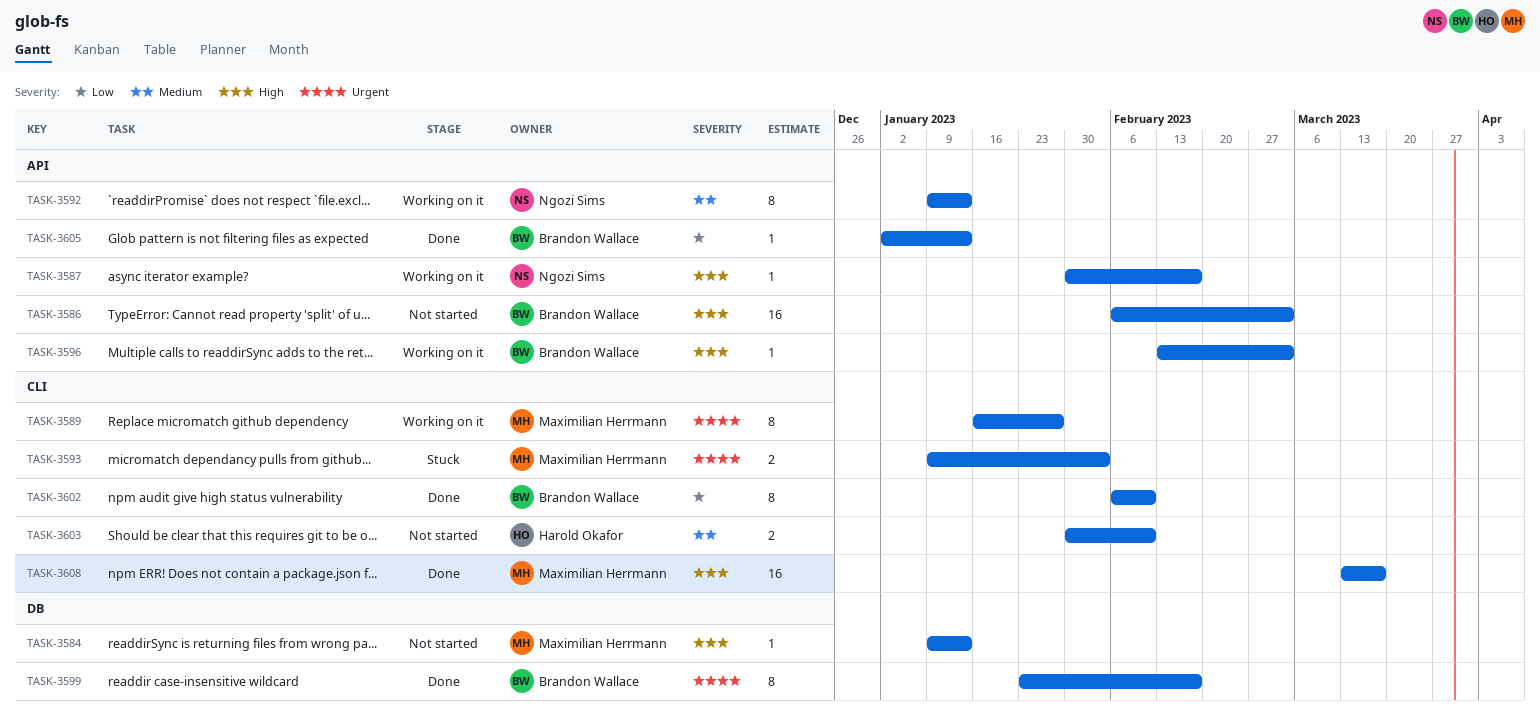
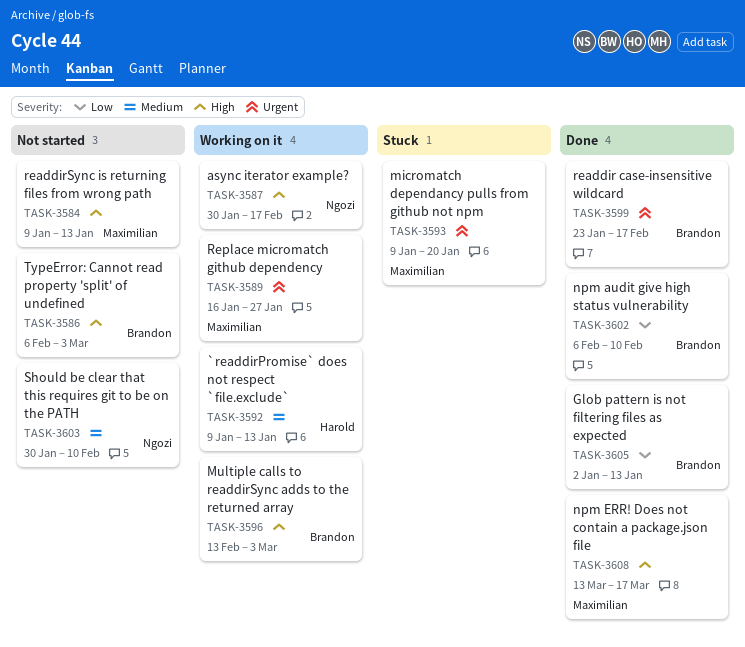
TASK-3592, owner: Ngozi Sims -> Harold Okafor
TASK-3593, due: Feb 3 -> Jan 20
TASK-3603, owner: Harold Okafor -> Ngozi Sims

